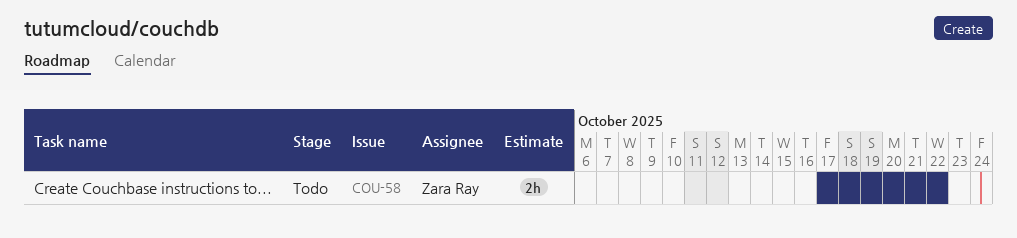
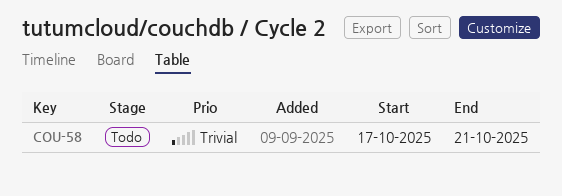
COU-58, due: Oct 22 -> Oct 21

